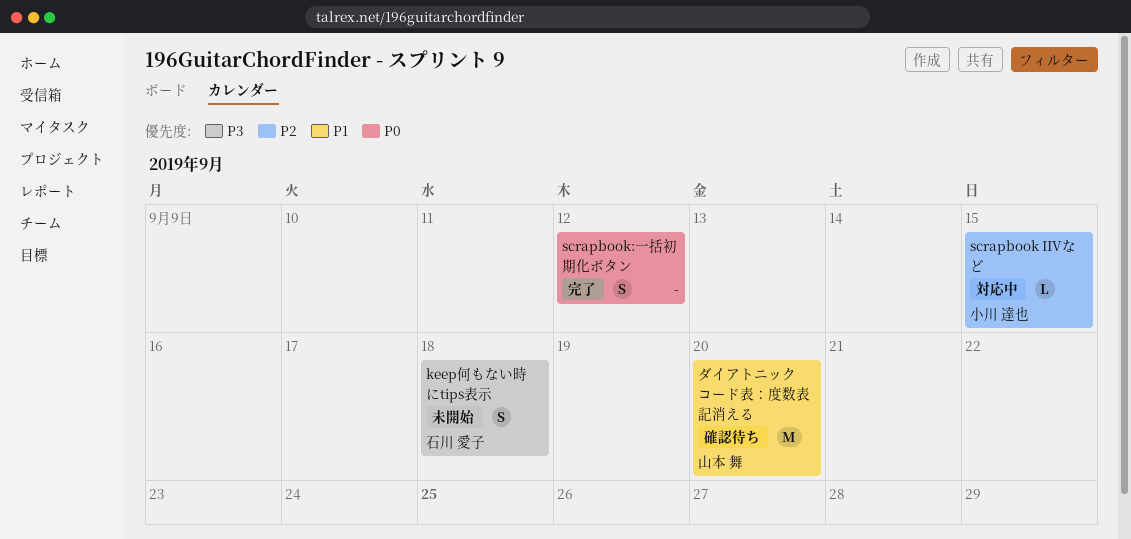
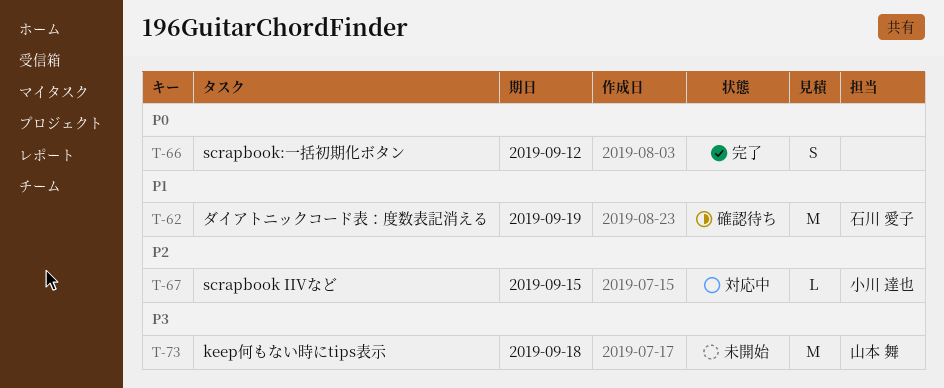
keep何もない時にtips表示, owner: 石川 愛子 -> 山本 舞
keep何もない時にtips表示, estimate: S -> M
ダイアトニックコード表：度数表記消える, owner: 山本 舞 -> 石川 愛子
ダイアトニックコード表：度数表記消える, due: Sep 20 -> Sep 19

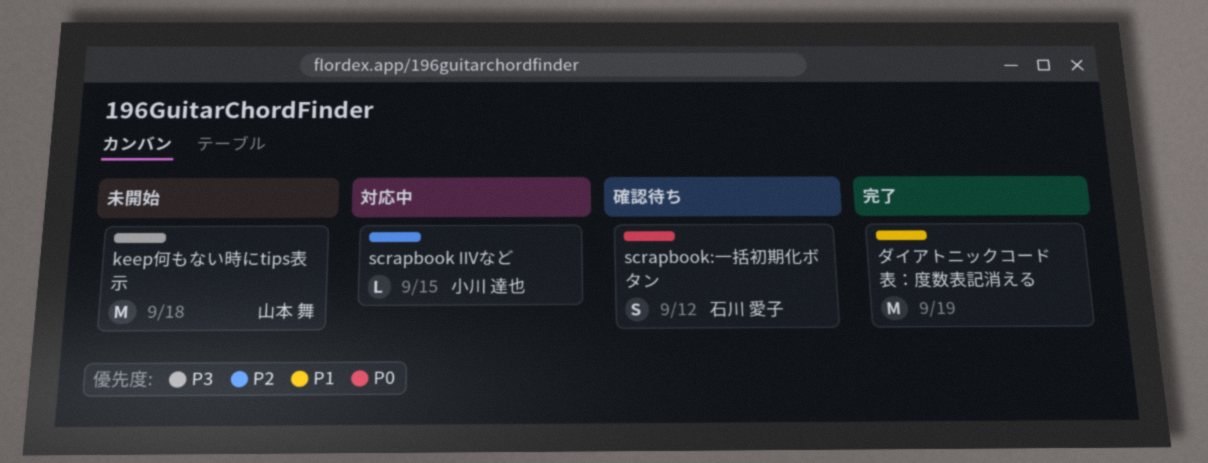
scrapbook:一括初期化ボタン, status: 完了 -> 確認待ち
scrapbook:一括初期化ボタン, owner: none -> 石川 愛子
ダイアトニックコード表：度数表記消える, status: 確認待ち -> 完了
ダイアトニックコード表：度数表記消える, owner: 石川 愛子 -> none

